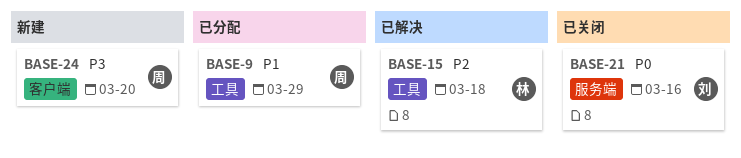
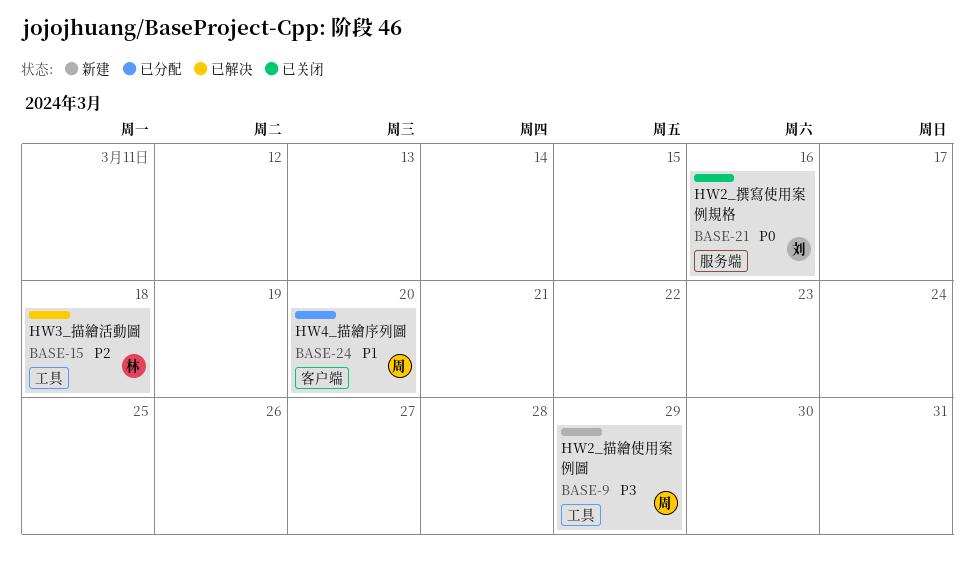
BASE-9, status: 已分配 -> 新建
BASE-9, priority: P1 -> P3
BASE-24, status: 新建 -> 已分配
BASE-24, priority: P3 -> P1

